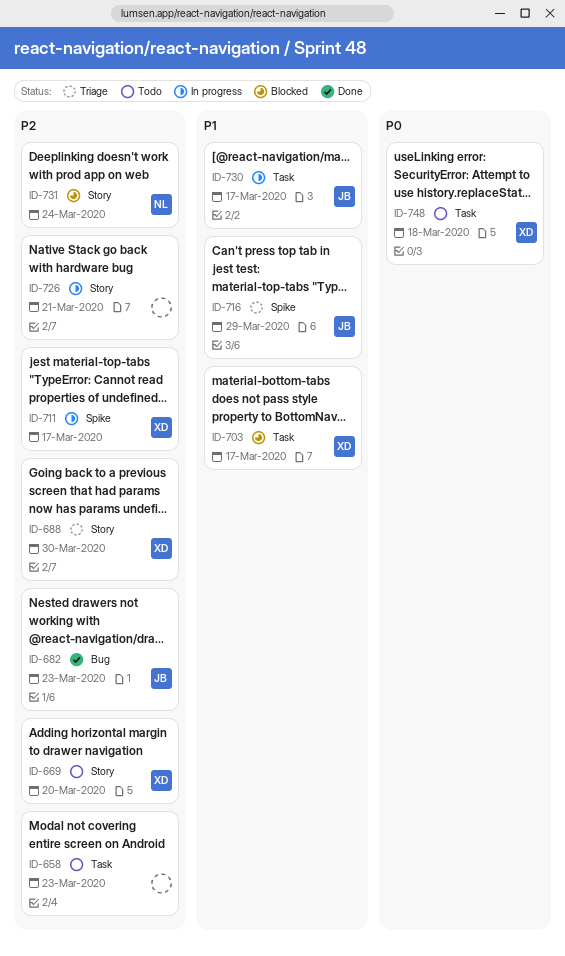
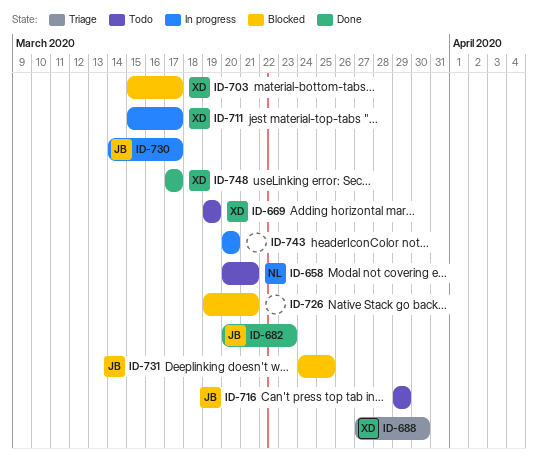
ID-658, owner: none -> NL
ID-658, due: Mar 23 -> Mar 21
ID-669, due: Mar 20 -> Mar 19
ID-716, status: Triage -> Todo
ID-726, status: In progress -> Blocked
ID-731, owner: NL -> JB
ID-731, due: Mar 24 -> Mar 25
ID-743: none -> present
ID-748, status: Todo -> Done
ID-748, due: Mar 18 -> Mar 17

